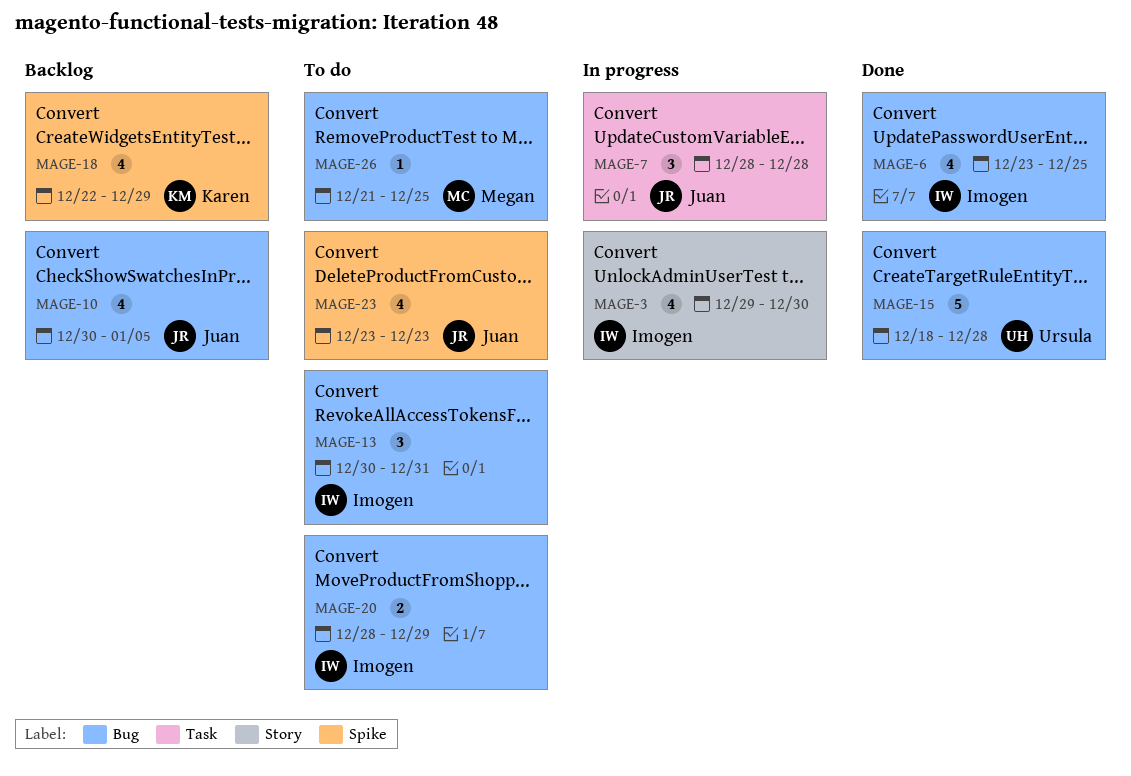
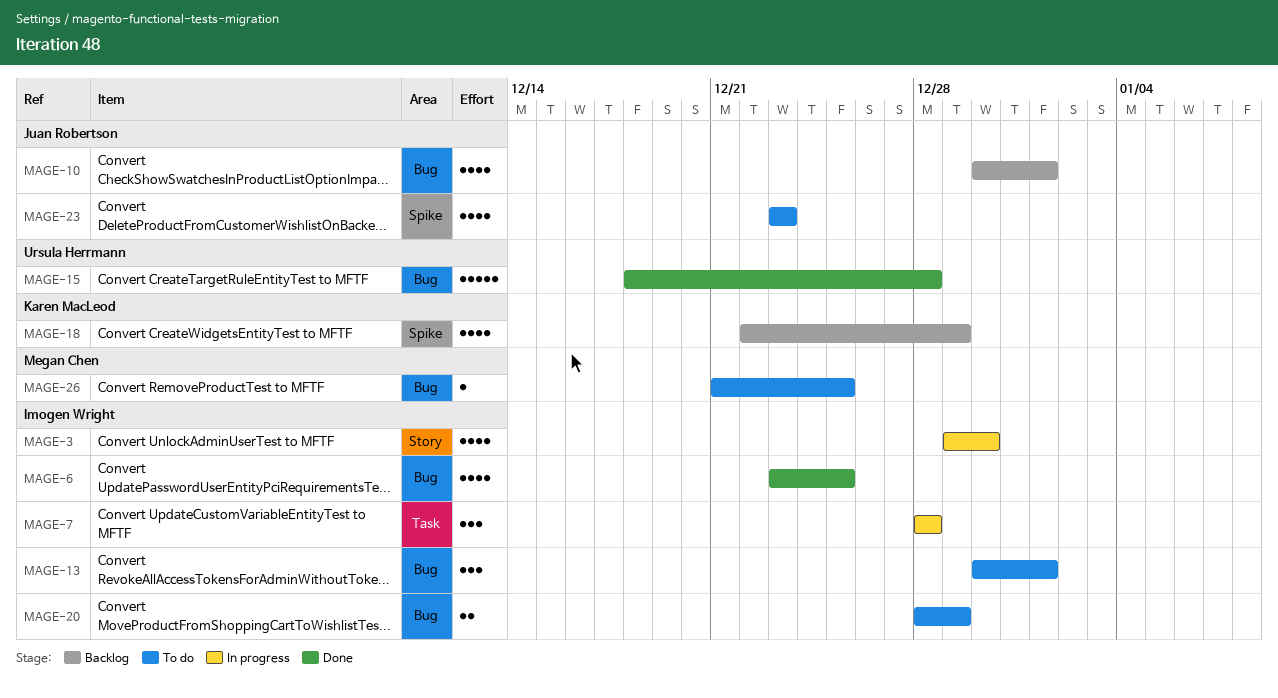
MAGE-7, owner: Juan Robertson -> Imogen Wright
MAGE-10, due: Jan 5 -> Jan 1
MAGE-13, due: Dec 31 -> Jan 1

